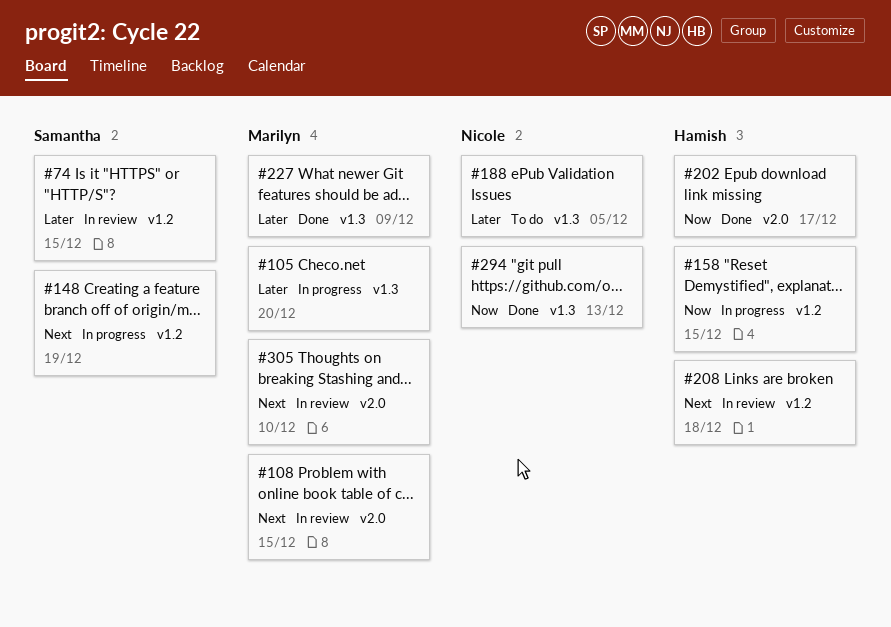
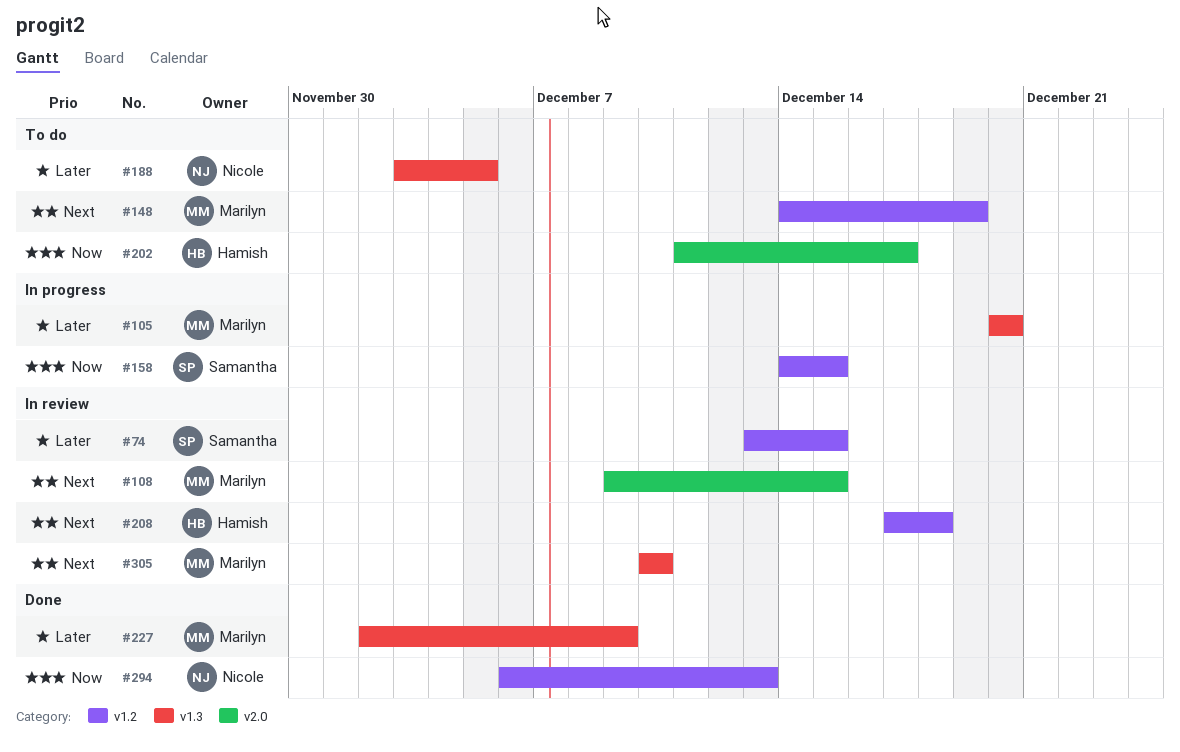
#148, status: In progress -> To do
#148, owner: Samantha -> Marilyn
#158, owner: Hamish -> Samantha
#202, status: Done -> To do
#294, label: v1.3 -> v1.2
#305, label: v2.0 -> v1.3

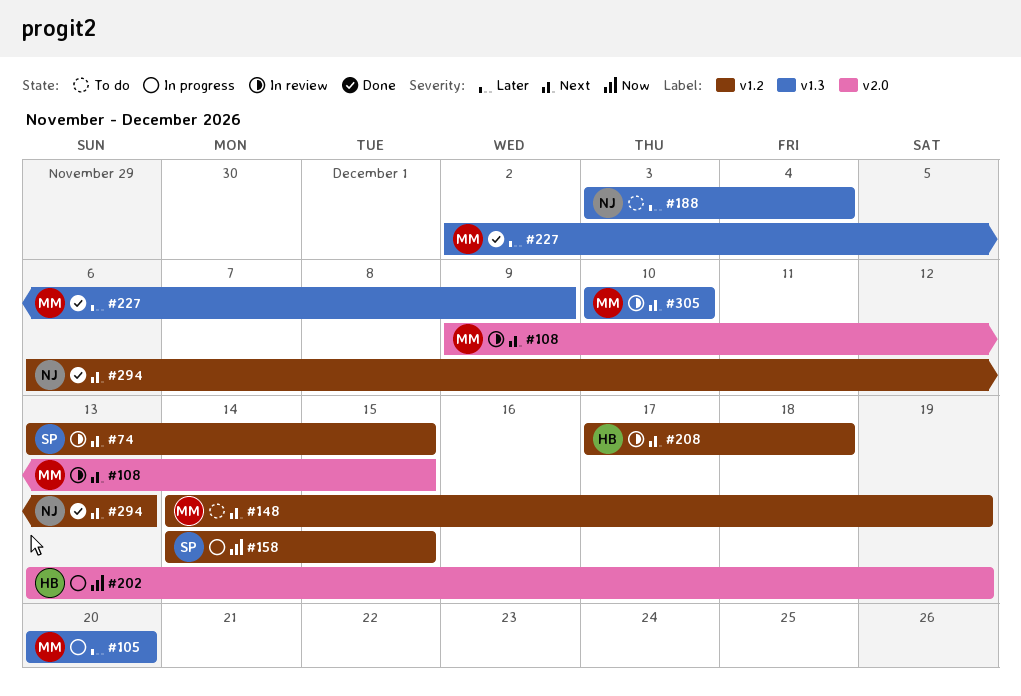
#74, priority: Later -> Next
#188, due: Dec 5 -> Dec 4
#202, status: To do -> In progress
#202, start: Dec 11 -> Dec 13
#202, due: Dec 17 -> Dec 19
#294, priority: Now -> Next

